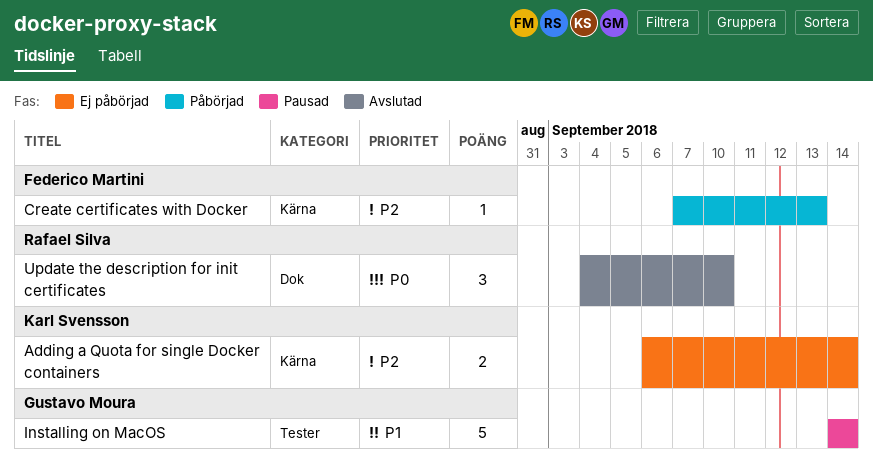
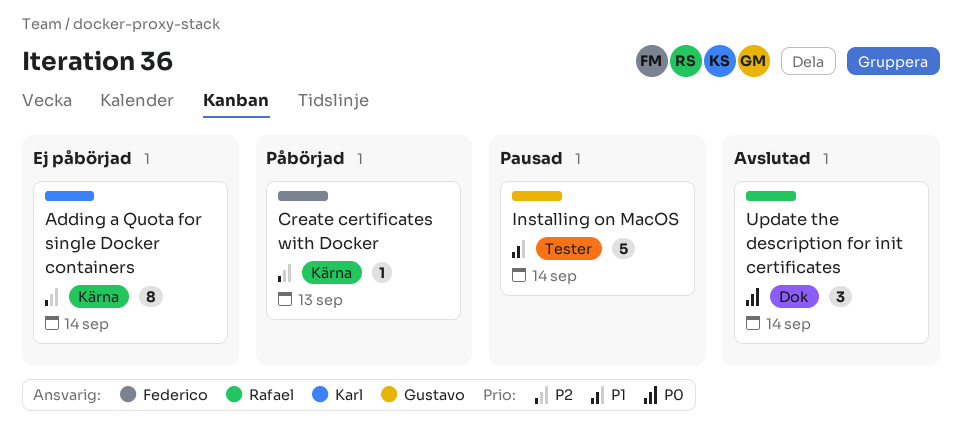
Adding a Quota for single Docker containers, estimate: 2 -> 8
Update the description for init certificates, due: Sep 10 -> Sep 14

